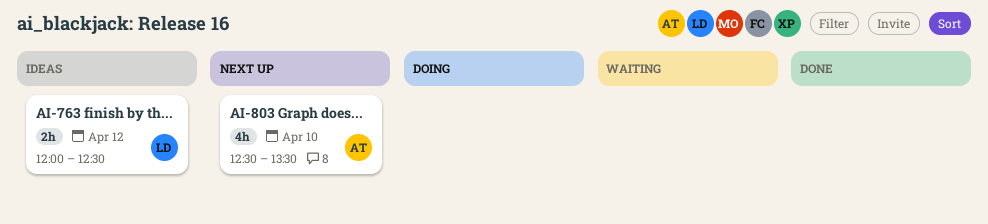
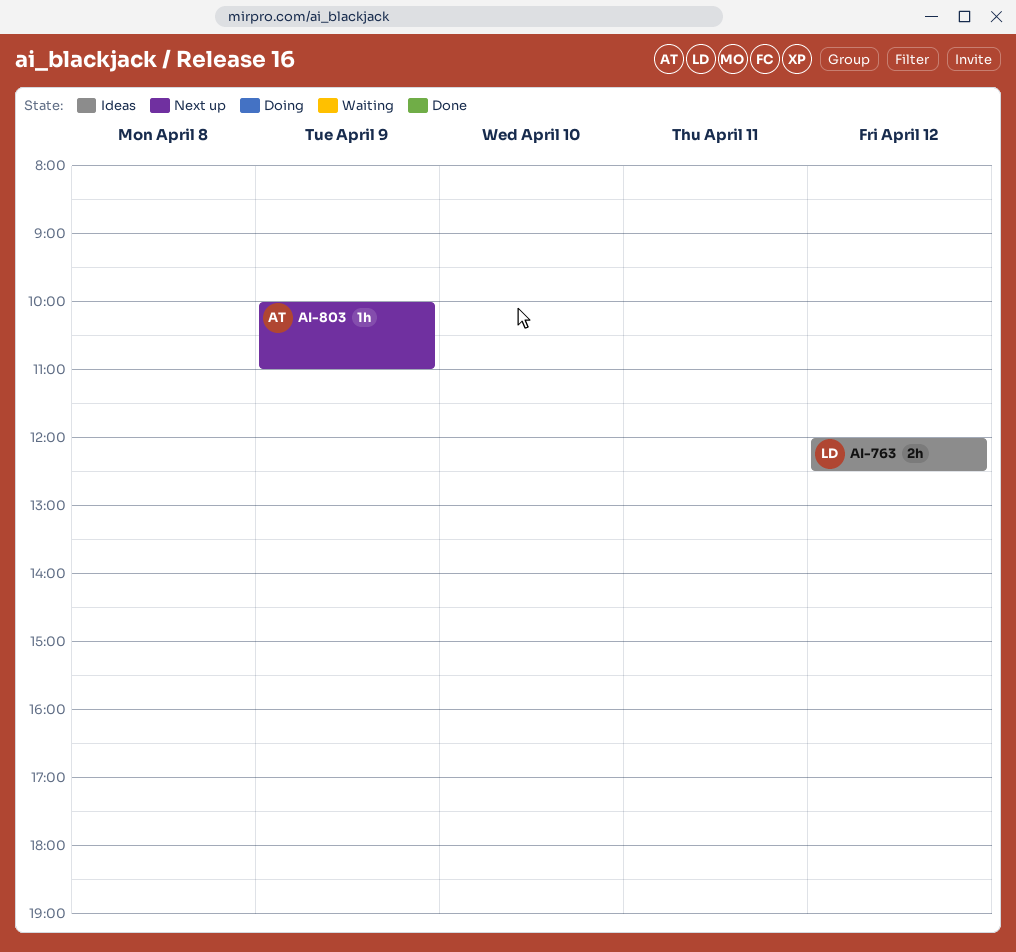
AI-803, estimate: 4h -> 1h
AI-803, day: Apr 10 -> Apr 9
AI-803, begins: 12:30 -> 10:00
AI-803, ends: 13:30 -> 11:00

